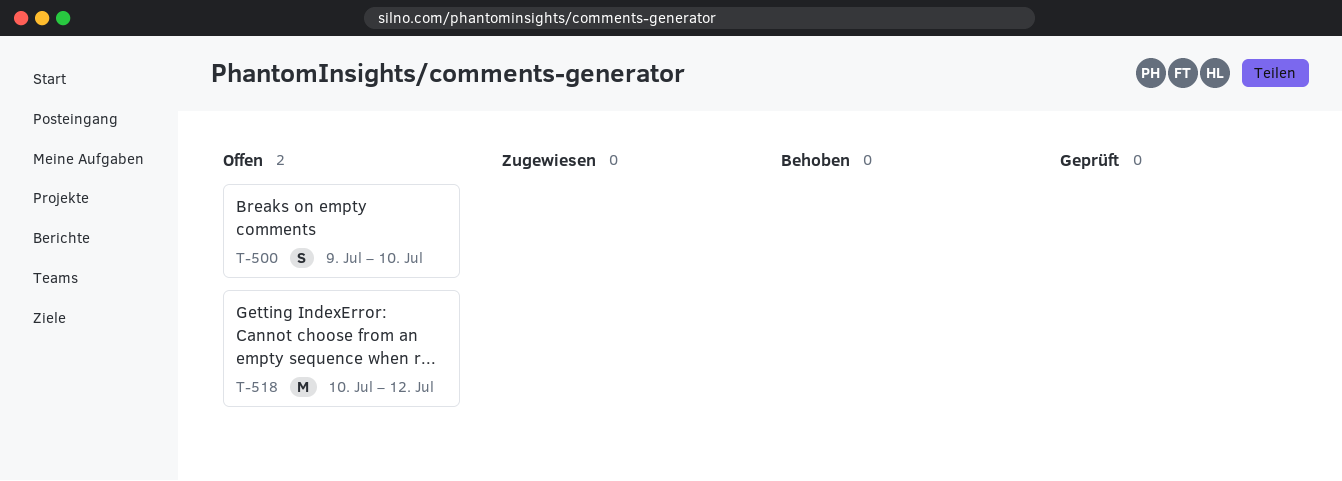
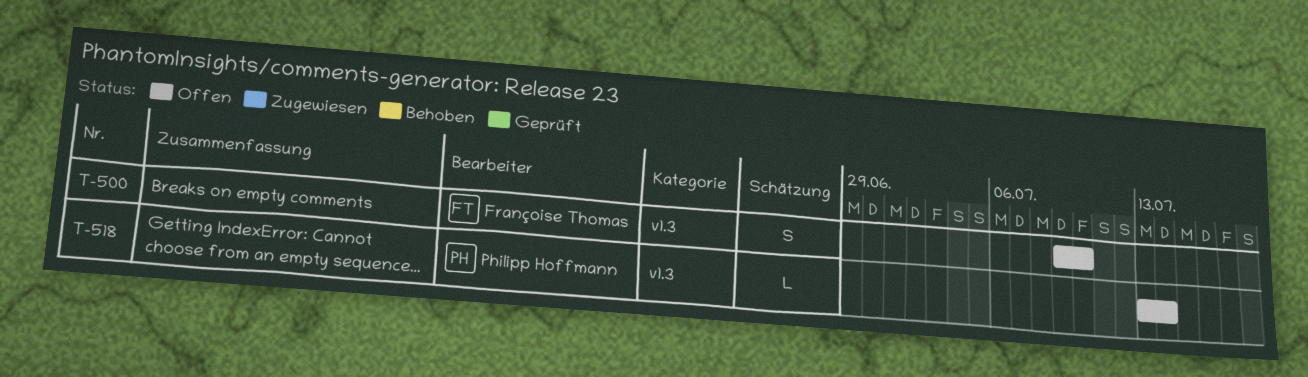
T-518, estimate: M -> L
T-518, start: Jul 10 -> Jul 13
T-518, due: Jul 12 -> Jul 14

